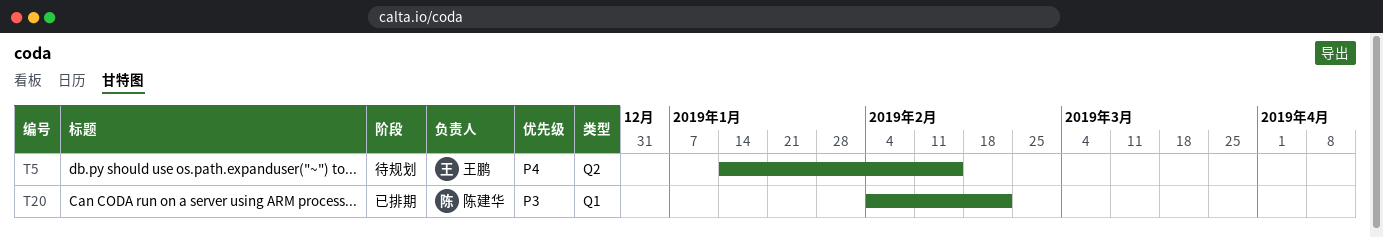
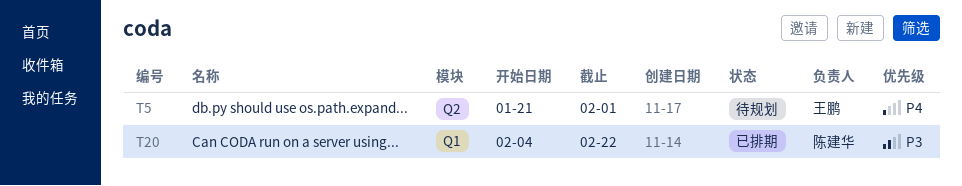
T5, start: Jan 14 -> Jan 21
T5, due: Feb 15 -> Feb 1

